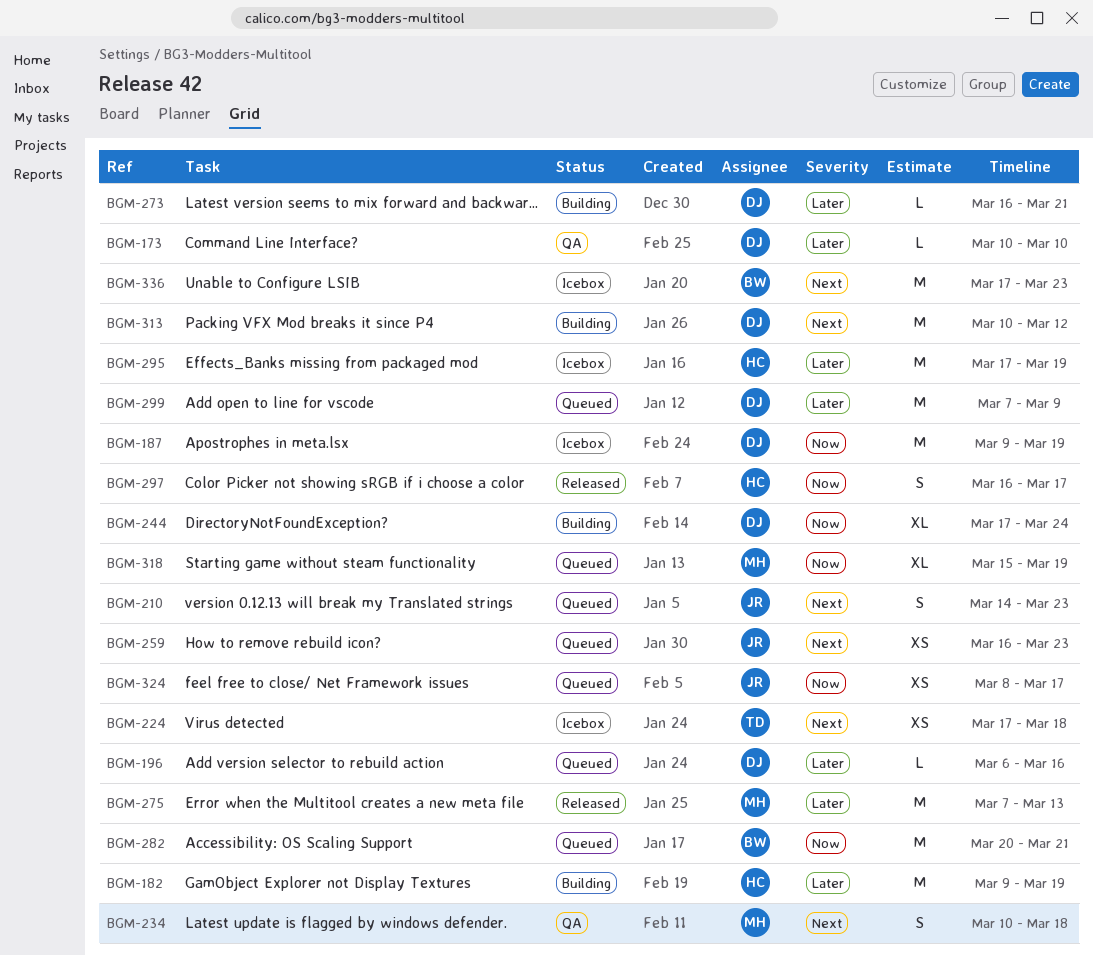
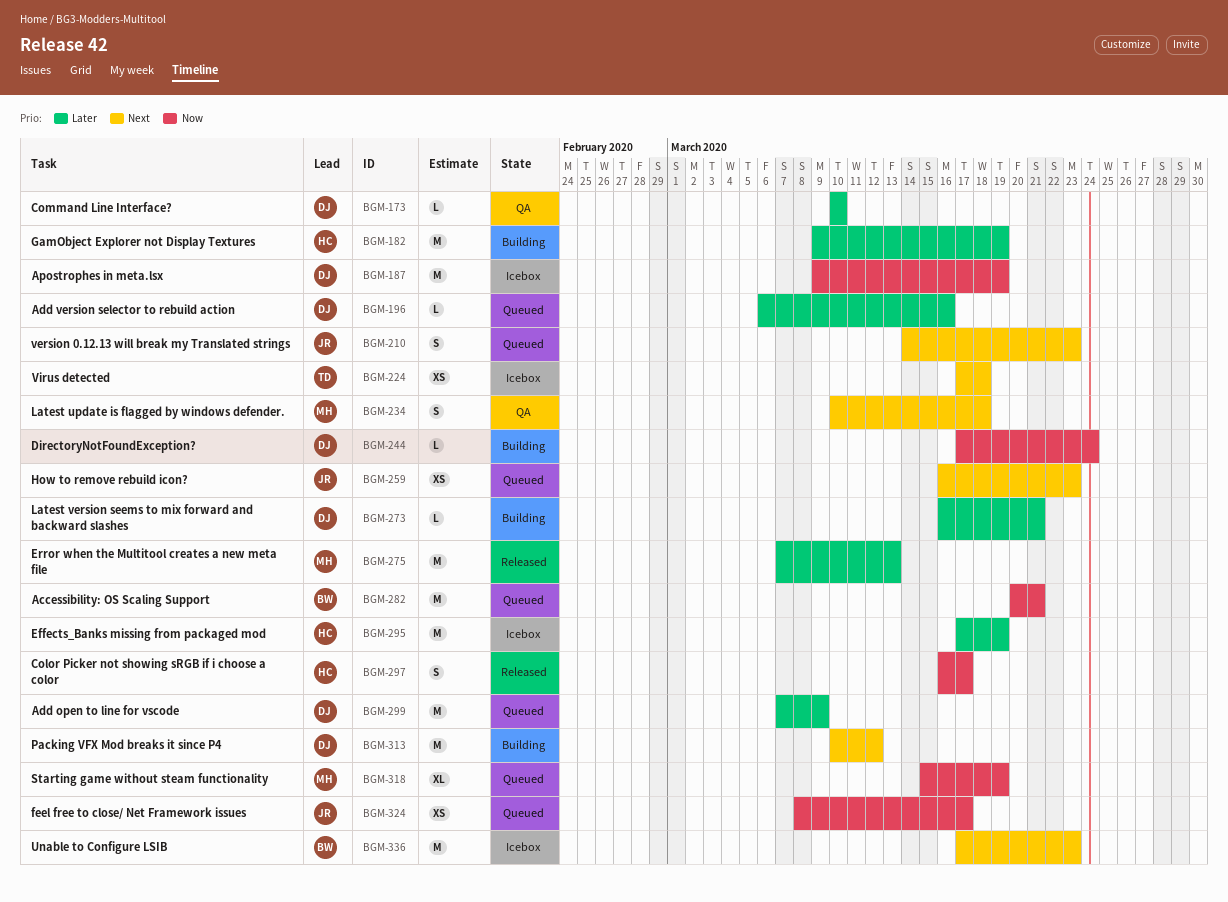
BGM-244, estimate: XL -> L

